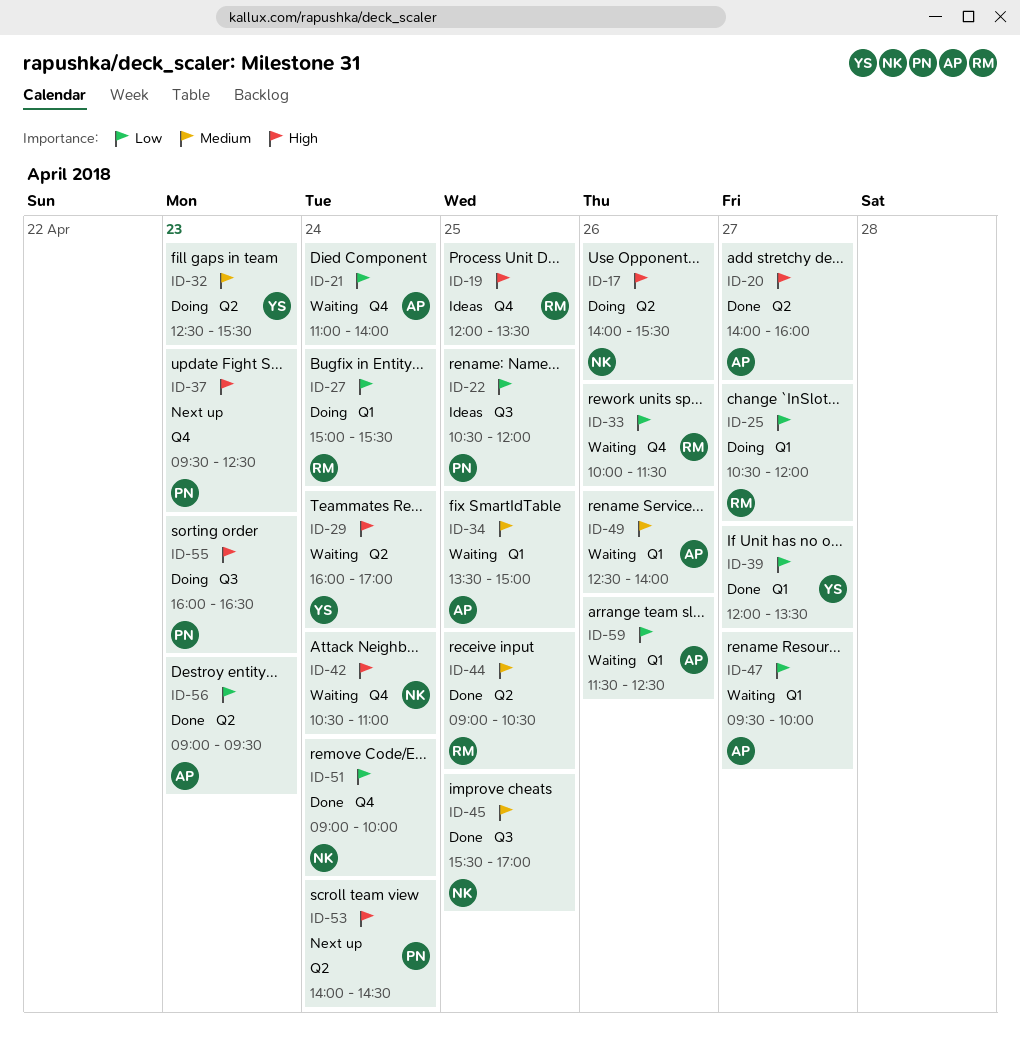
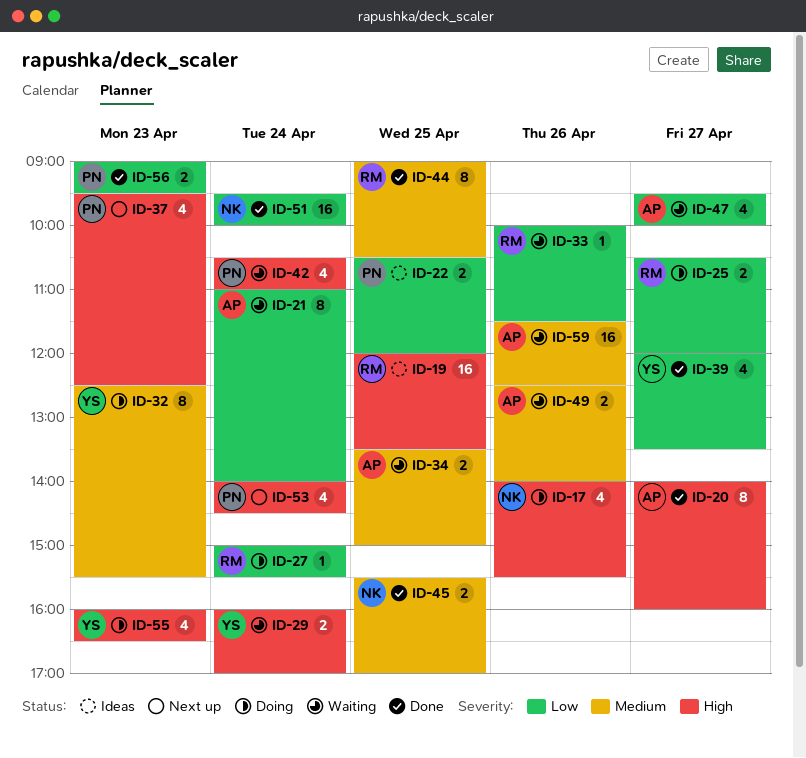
ID-42, owner: NK -> PN
ID-51, begins: 09:00 -> 09:30
ID-55, owner: PN -> YS
ID-56, owner: AP -> PN
ID-59, priority: Low -> Medium

